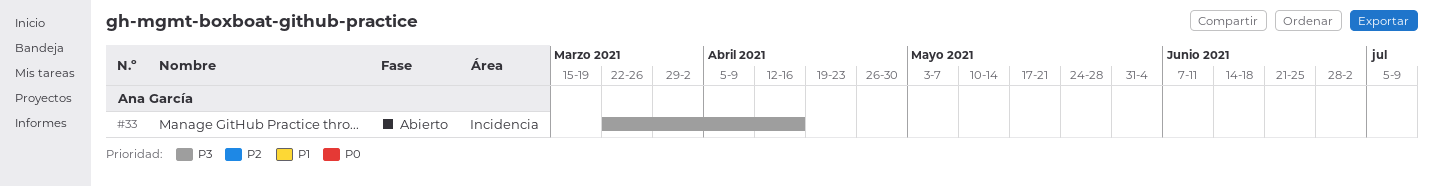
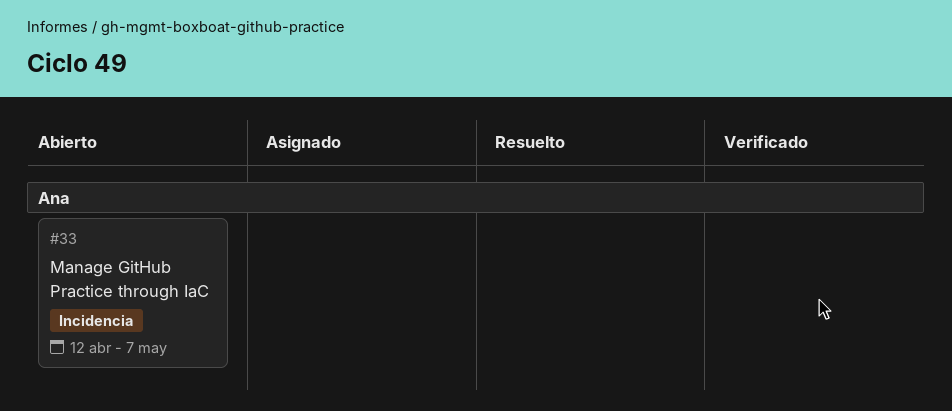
#33, start: Mar 22 -> Apr 12
#33, due: Apr 16 -> May 7

